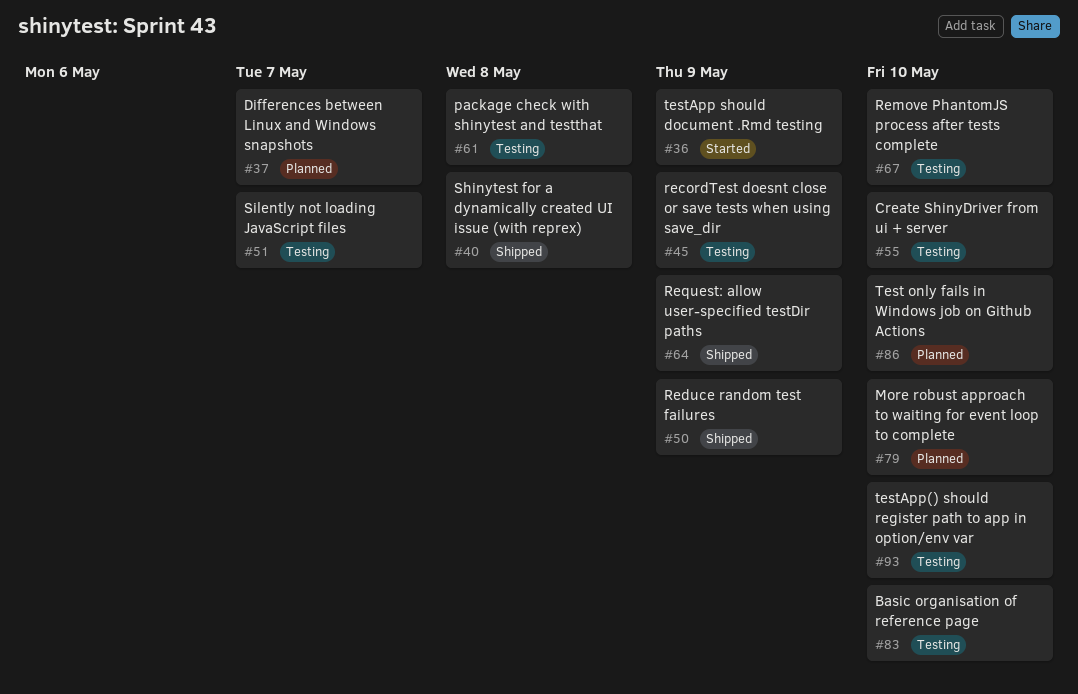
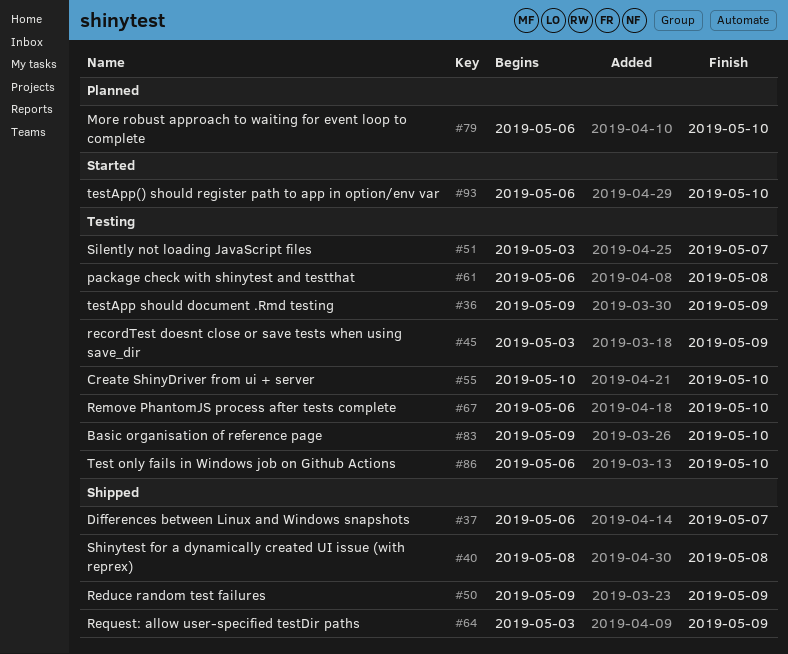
#36, status: Started -> Testing
#37, status: Planned -> Shipped
#86, status: Planned -> Testing
#93, status: Testing -> Started

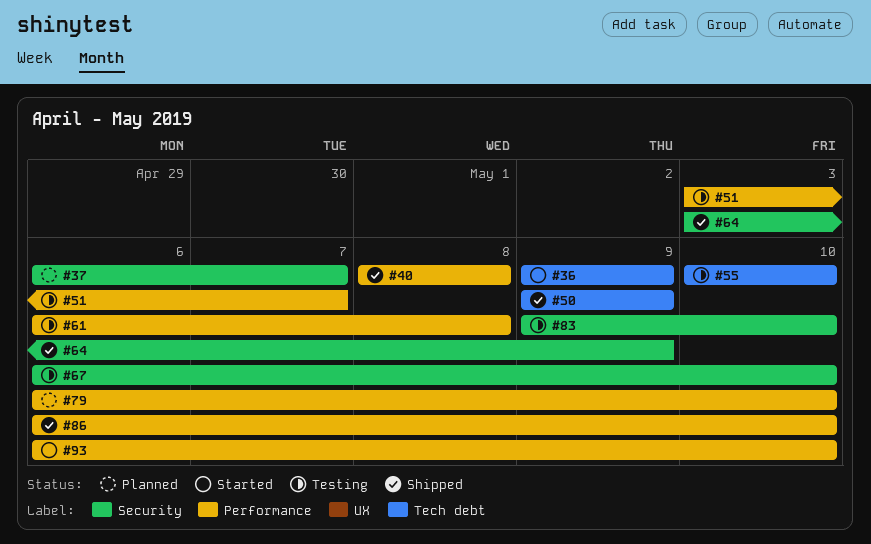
#36, status: Testing -> Started
#37, status: Shipped -> Planned
#45: present -> none
#86, status: Testing -> Shipped

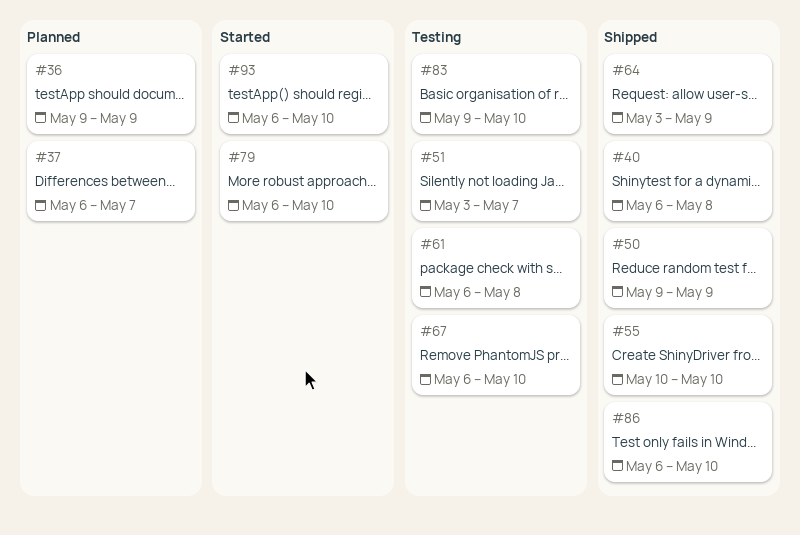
#36, status: Started -> Planned
#40, start: May 8 -> May 6
#55, status: Testing -> Shipped
#79, status: Planned -> Started

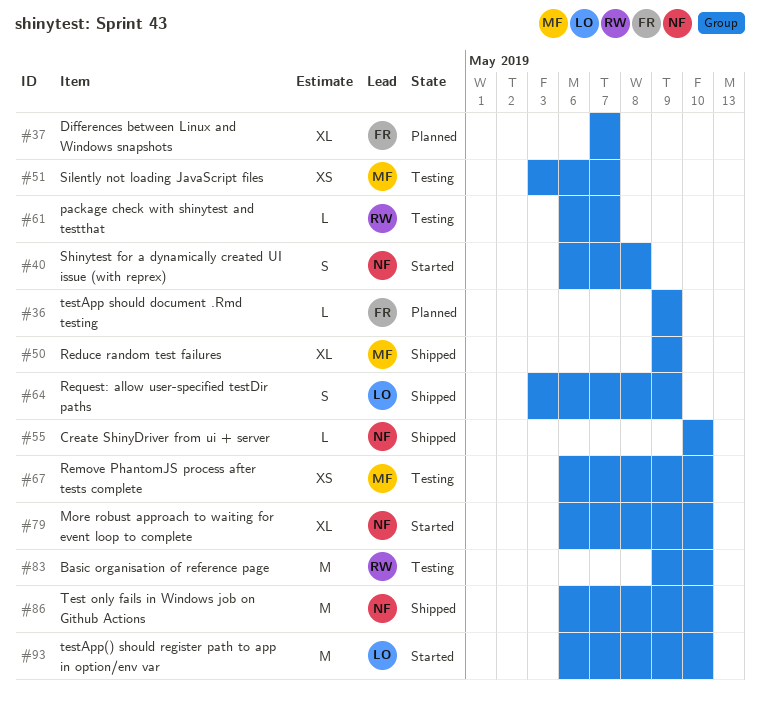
#37, start: May 6 -> May 7
#40, status: Shipped -> Started
#61, due: May 8 -> May 7

